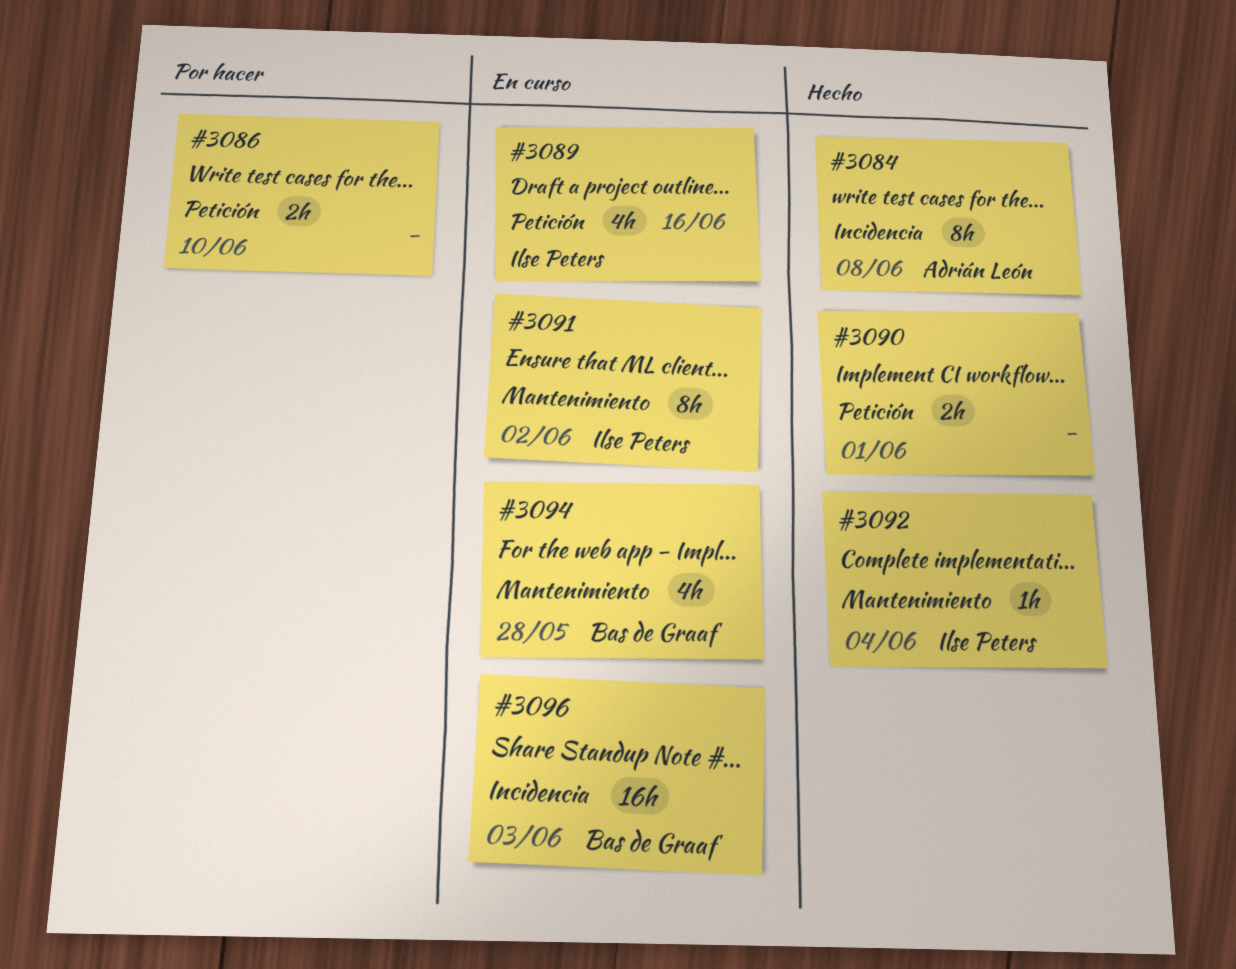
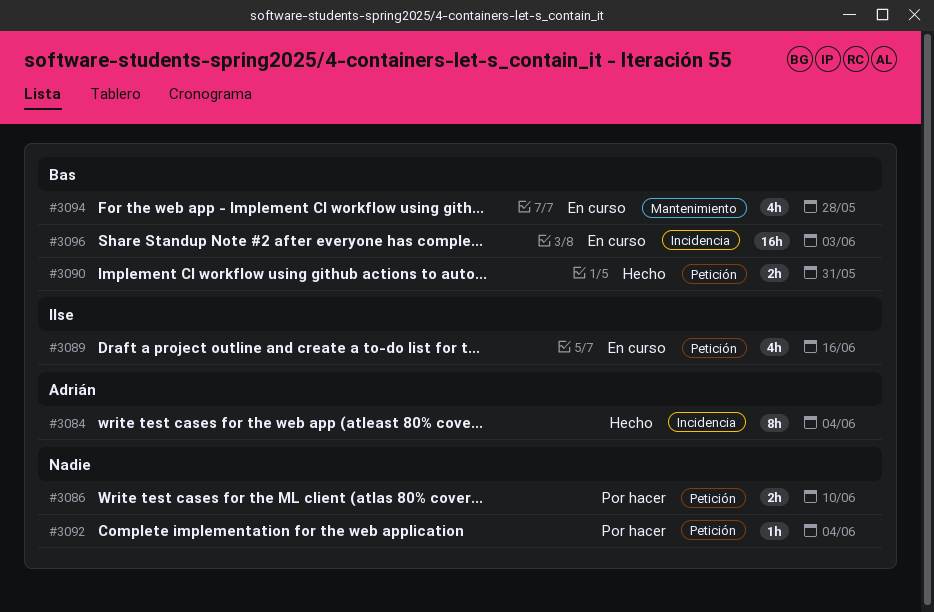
#3084, due: Jun 8 -> Jun 4
#3090, owner: none -> Bas de Graaf
#3090, due: Jun 1 -> May 31
#3091: present -> none
#3092, status: Hecho -> Por hacer
#3092, owner: Ilse Peters -> none
#3092, label: Mantenimiento -> Petición

